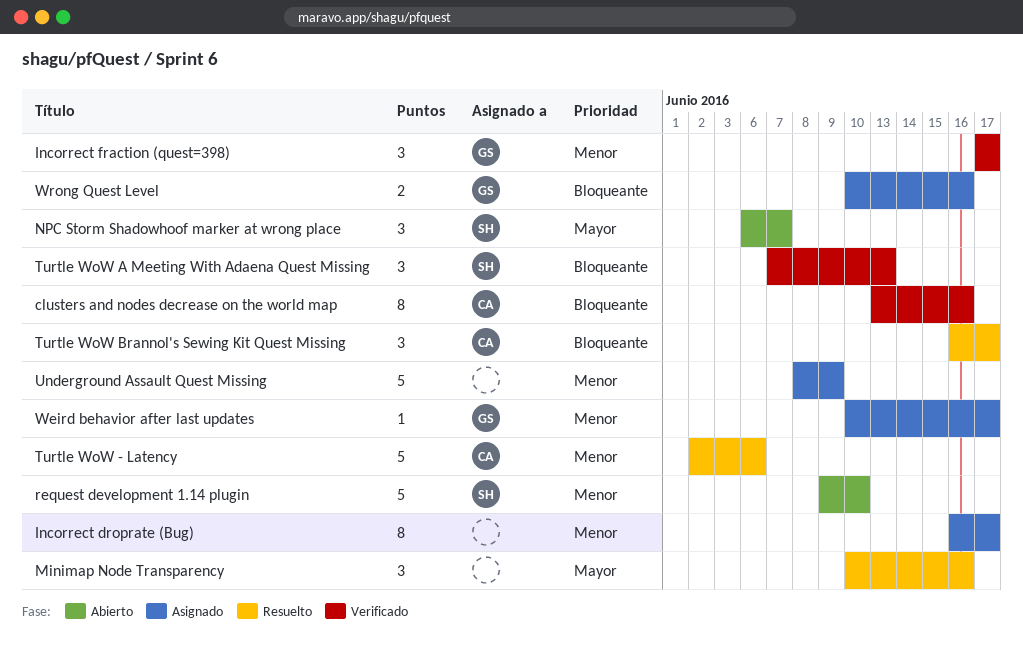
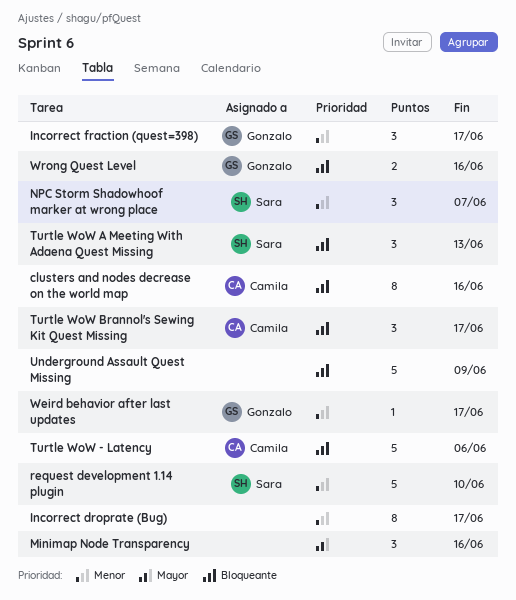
NPC Storm Shadowhoof marker at wrong place, priority: Mayor -> Menor
Turtle WoW - Latency, priority: Menor -> Bloqueante
Underground Assault Quest Missing, priority: Menor -> Bloqueante

